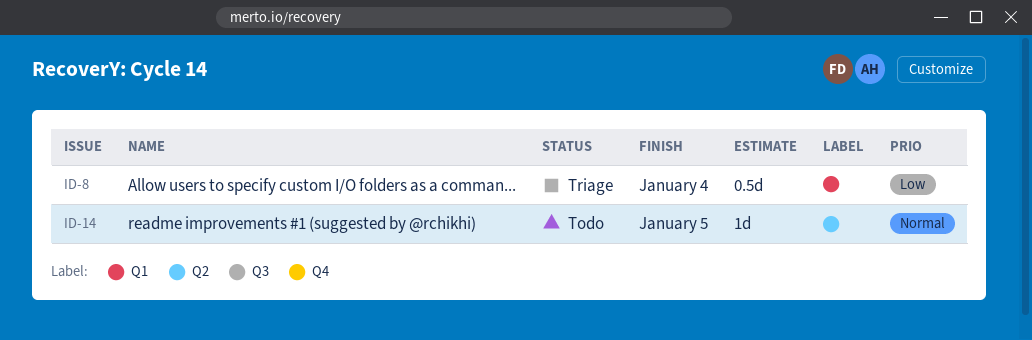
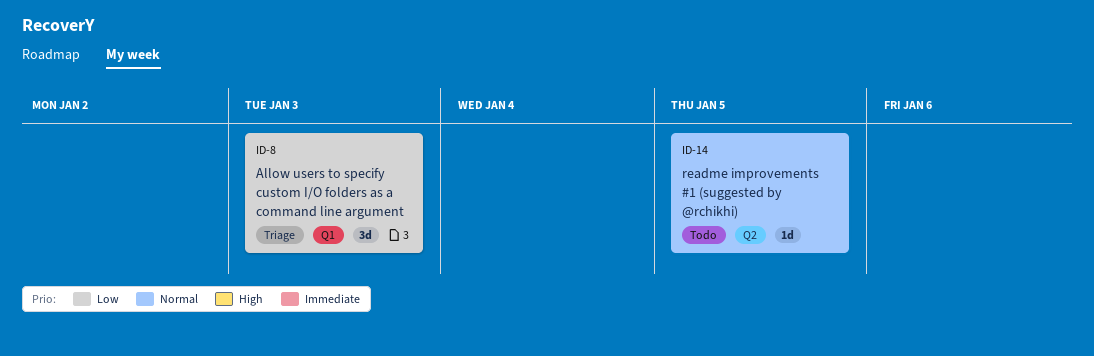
ID-8, estimate: 0.5d -> 3d
ID-8, due: Jan 4 -> Jan 3

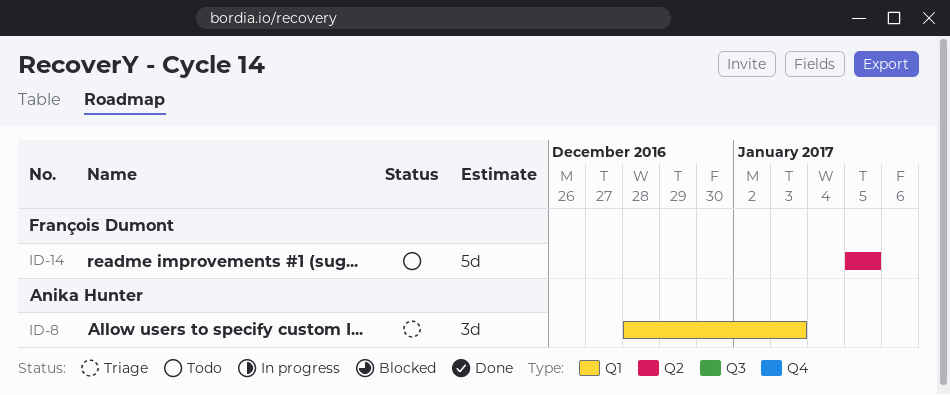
ID-14, estimate: 1d -> 5d

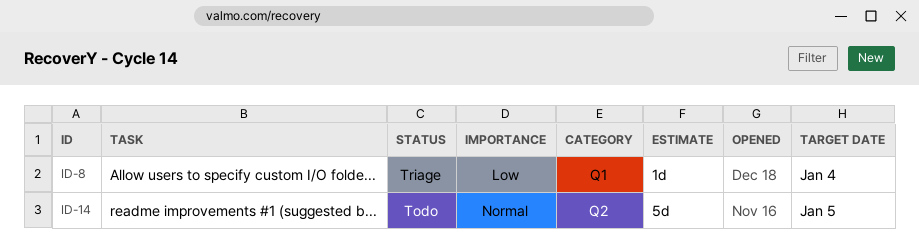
ID-8, estimate: 3d -> 1d
ID-8, due: Jan 3 -> Jan 4

